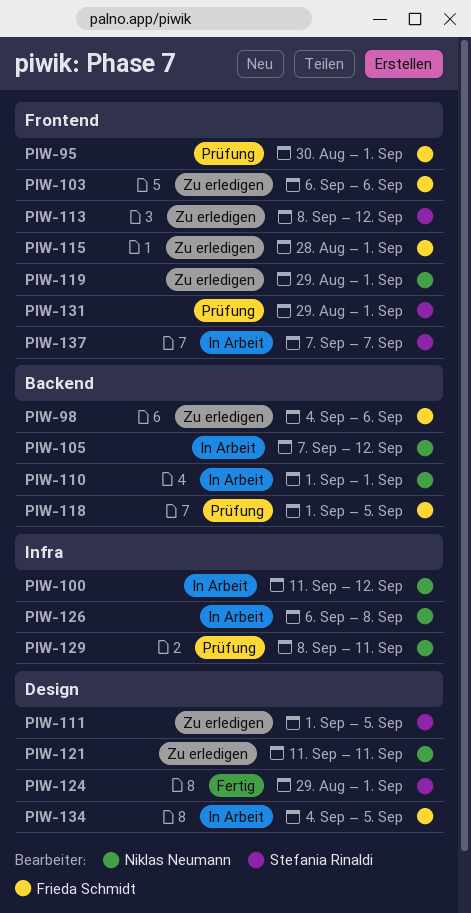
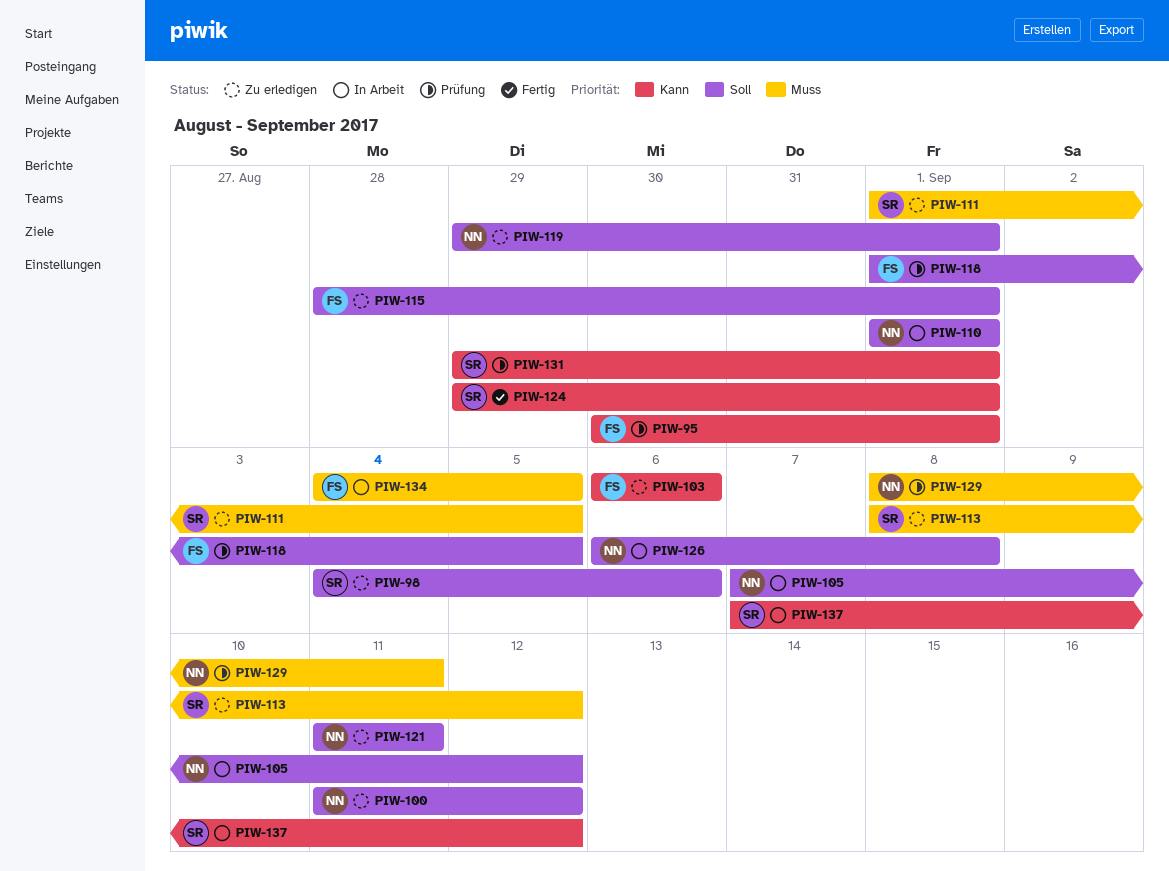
PIW-98, owner: Frieda Schmidt -> Stefania Rinaldi
PIW-100, status: In Arbeit -> Zu erledigen
PIW-137, due: Sep 7 -> Sep 12

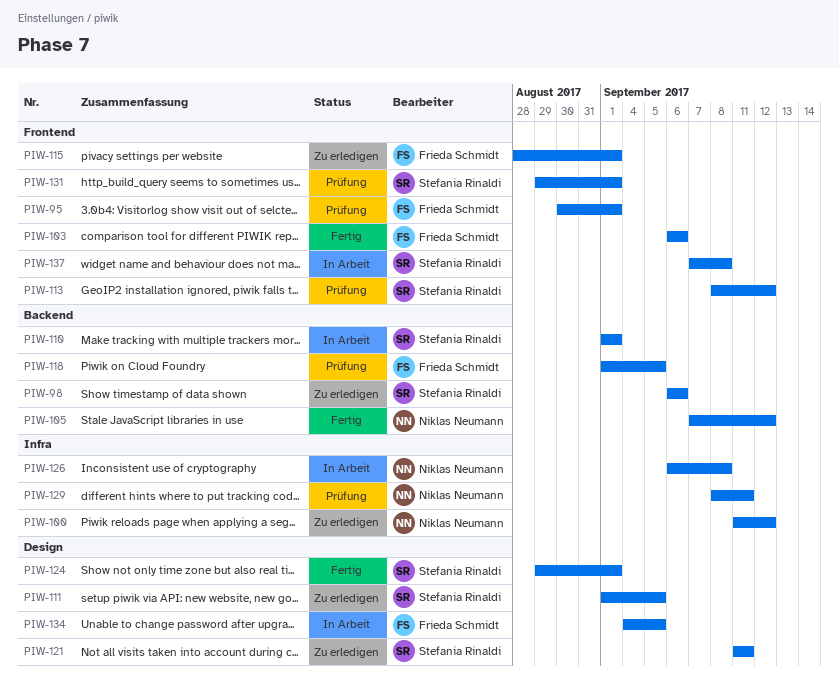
PIW-98, start: Sep 4 -> Sep 6
PIW-103, status: Zu erledigen -> Fertig
PIW-105, status: In Arbeit -> Fertig
PIW-110, owner: Niklas Neumann -> Stefania Rinaldi
PIW-113, status: Zu erledigen -> Prüfung
PIW-119: present -> none
PIW-121, owner: Niklas Neumann -> Stefania Rinaldi
PIW-137, due: Sep 12 -> Sep 8

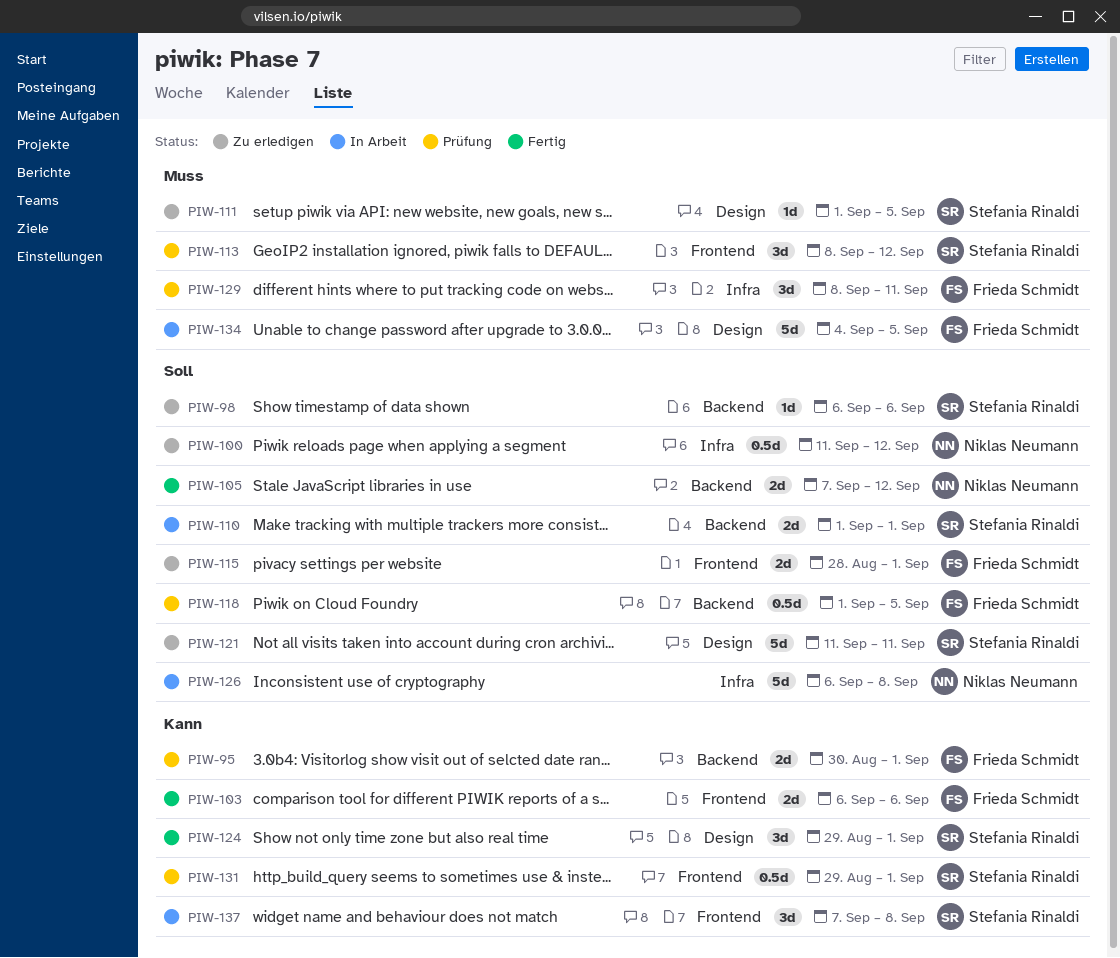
PIW-95, label: Frontend -> Backend
PIW-129, owner: Niklas Neumann -> Frieda Schmidt

